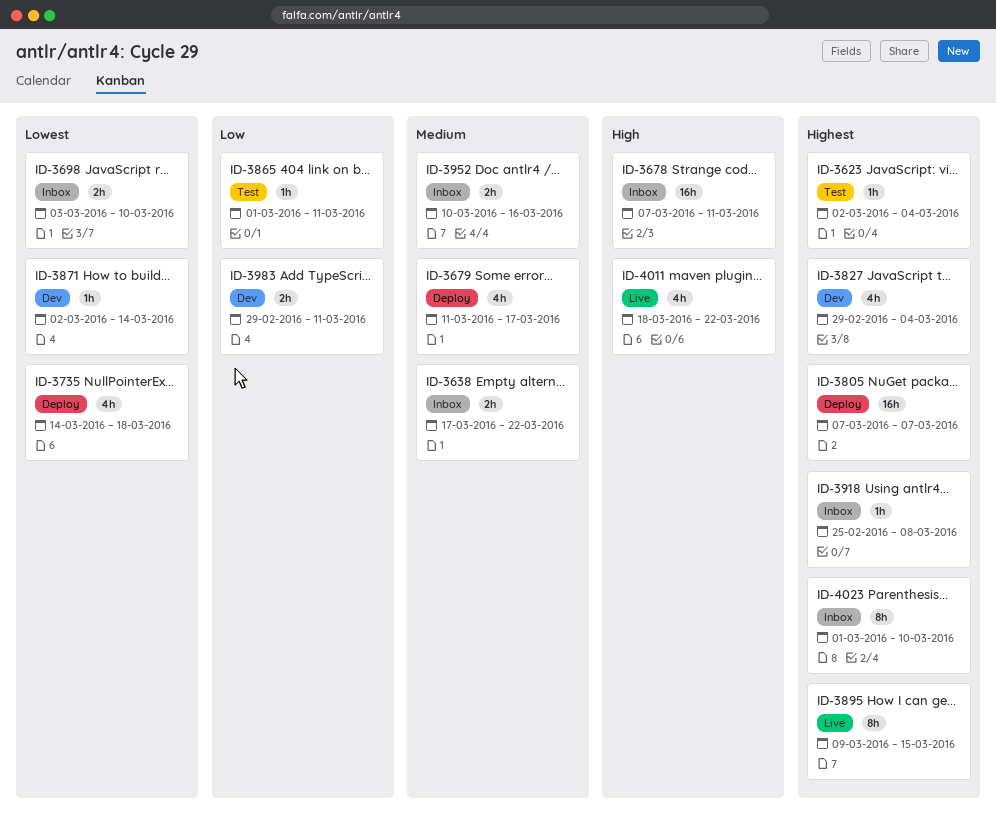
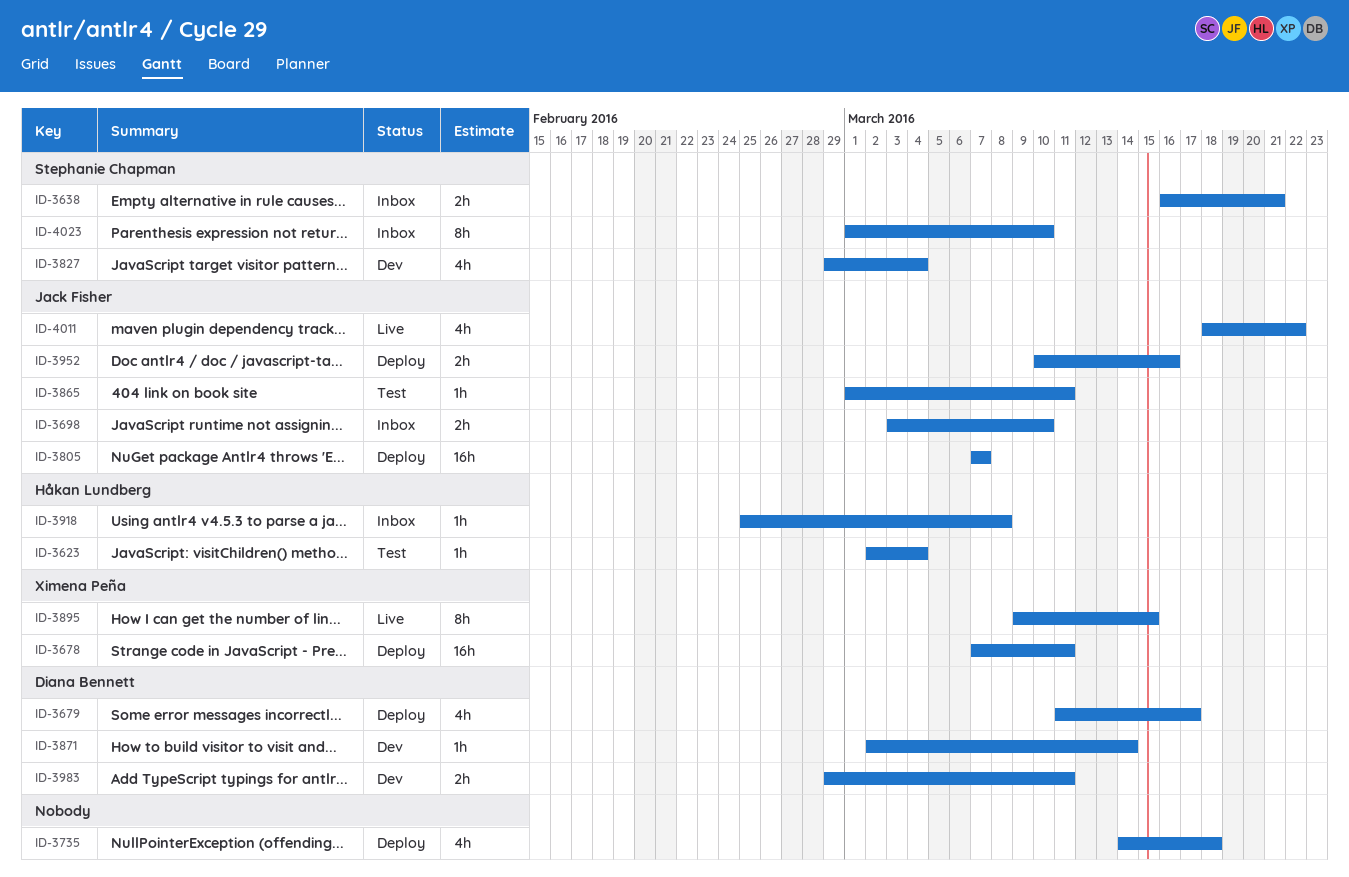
ID-3638, start: Mar 17 -> Mar 16
ID-3638, due: Mar 22 -> Mar 21
ID-3678, status: Inbox -> Deploy
ID-3952, status: Inbox -> Deploy

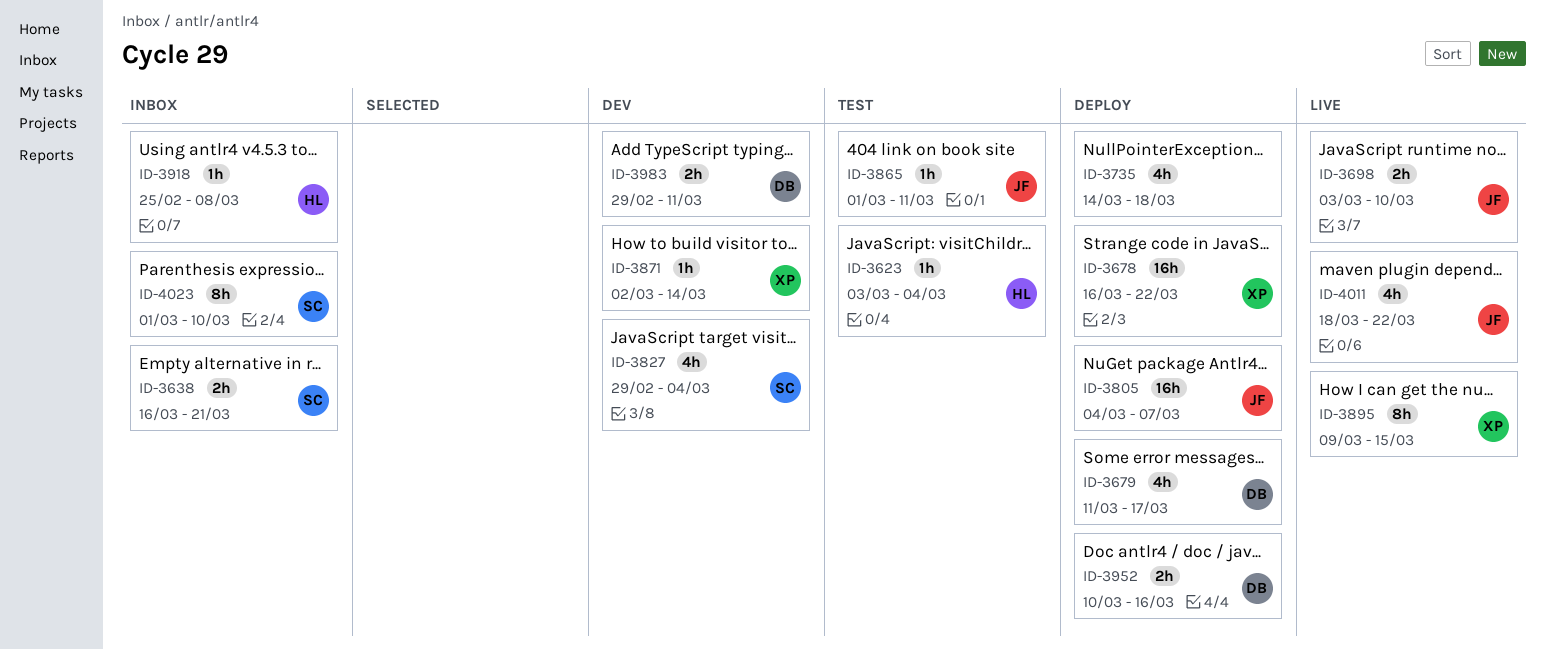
ID-3623, start: Mar 2 -> Mar 3
ID-3678, start: Mar 7 -> Mar 16
ID-3678, due: Mar 11 -> Mar 22
ID-3698, status: Inbox -> Live
ID-3805, start: Mar 7 -> Mar 4
ID-3871, owner: Diana Bennett -> Ximena Peña
ID-3952, owner: Jack Fisher -> Diana Bennett

